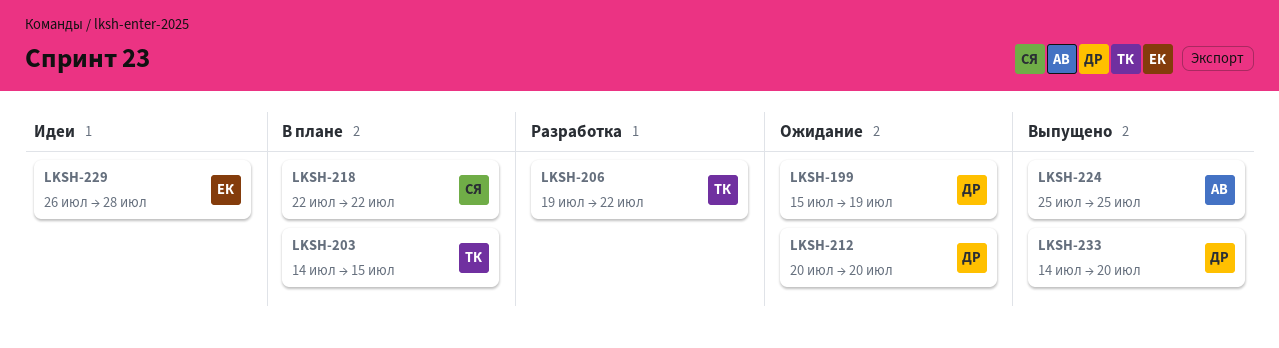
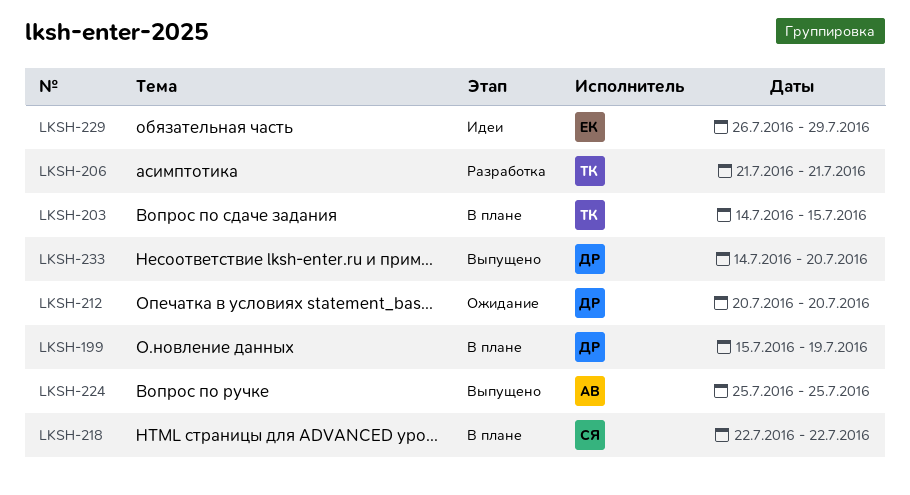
LKSH-199, status: Ожидание -> В плане
LKSH-206, start: Jul 19 -> Jul 21
LKSH-206, due: Jul 22 -> Jul 21
LKSH-229, due: Jul 28 -> Jul 29

